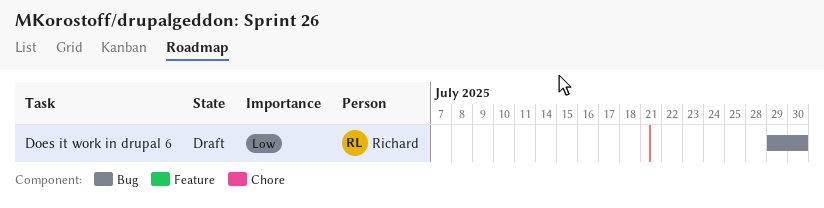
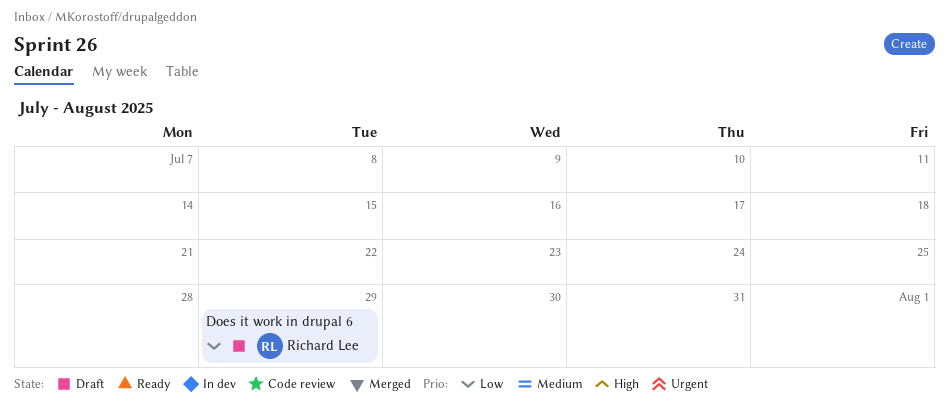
Does it work in drupal 6, due: Jul 30 -> Jul 29

